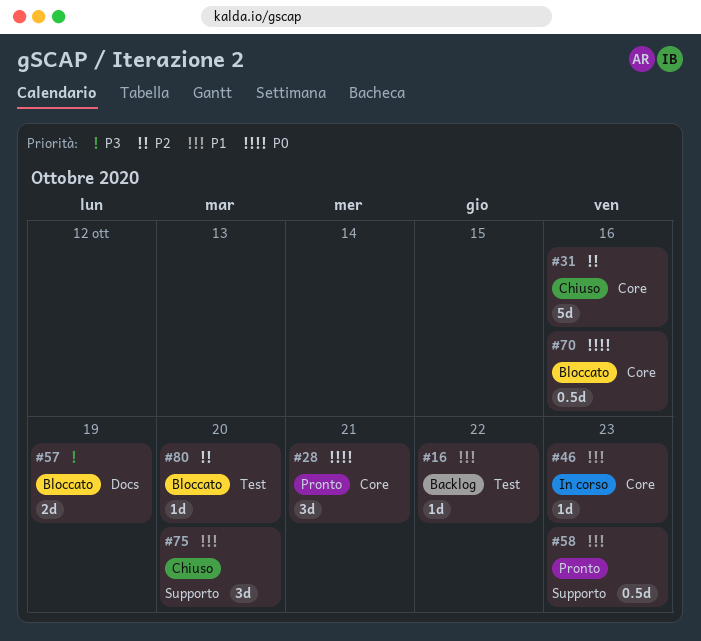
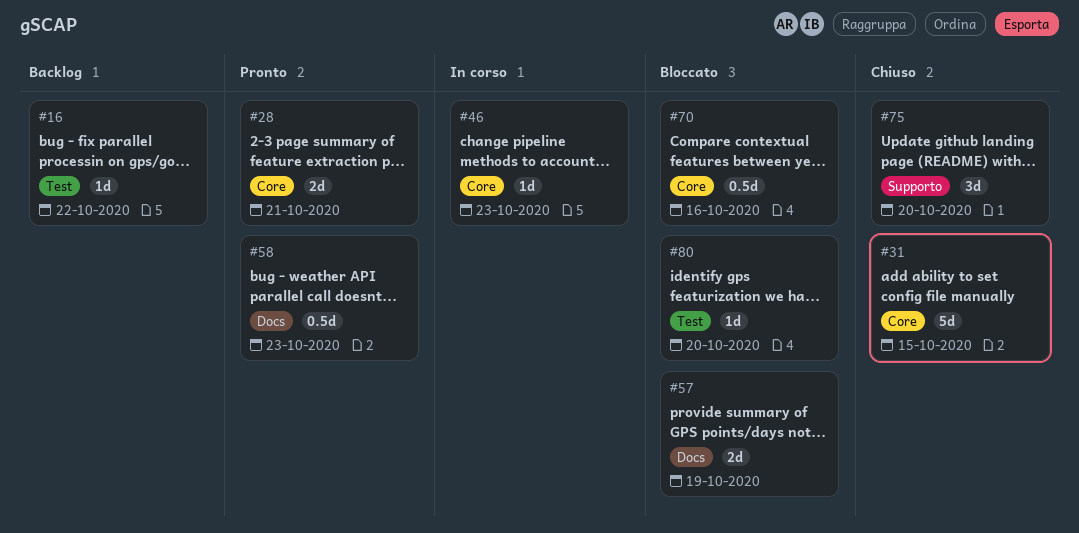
#28, estimate: 3d -> 2d
#31, due: Oct 16 -> Oct 15
#58, label: Supporto -> Docs

